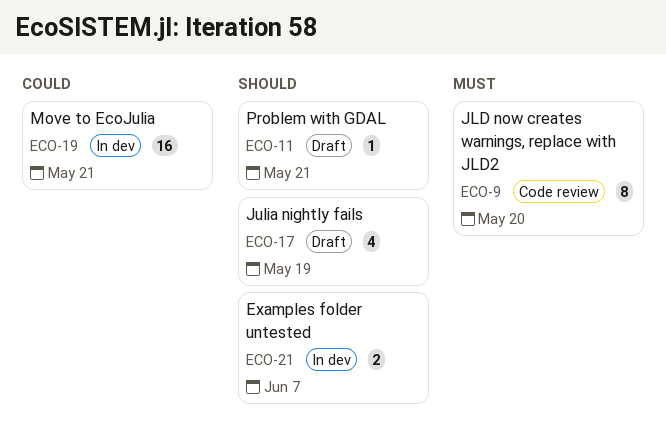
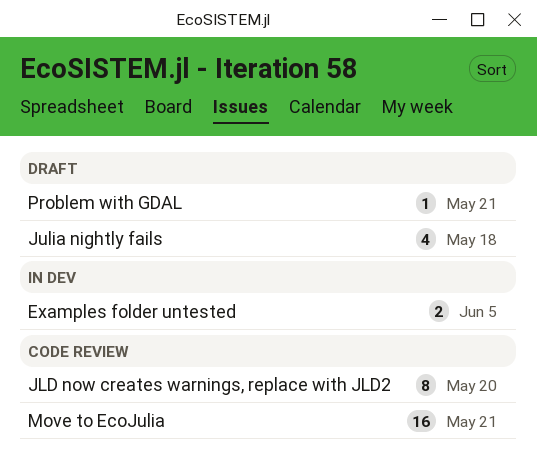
Examples folder untested, due: Jun 7 -> Jun 5
Julia nightly fails, due: May 19 -> May 18
Move to EcoJulia, status: In dev -> Code review

